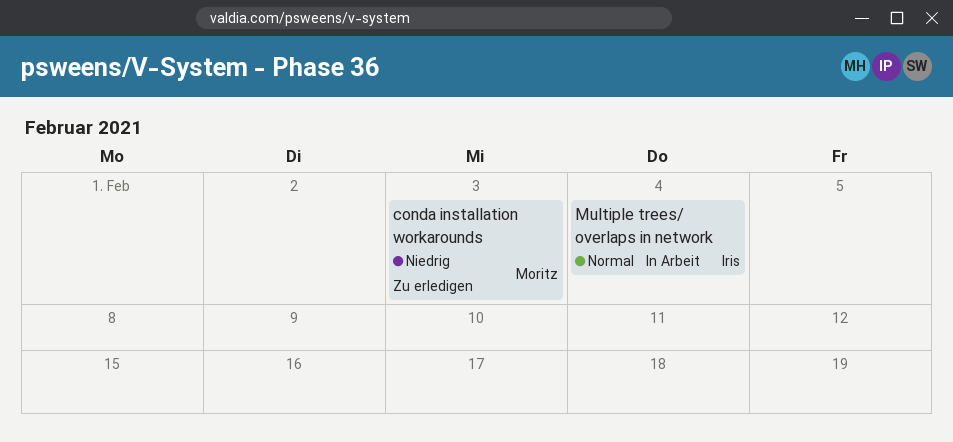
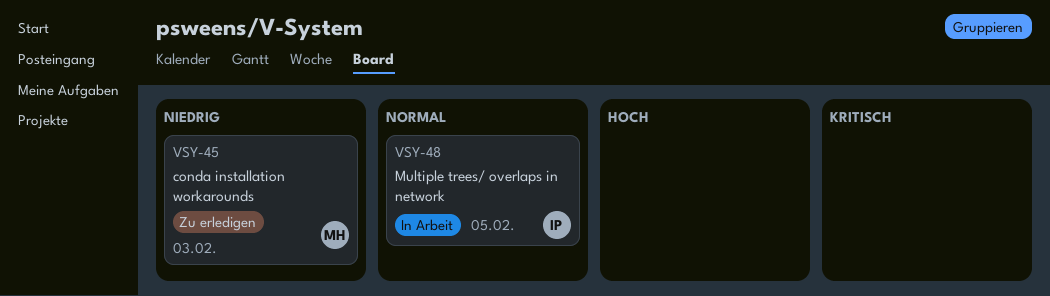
Multiple trees/ overlaps in network, due: Feb 4 -> Feb 5

